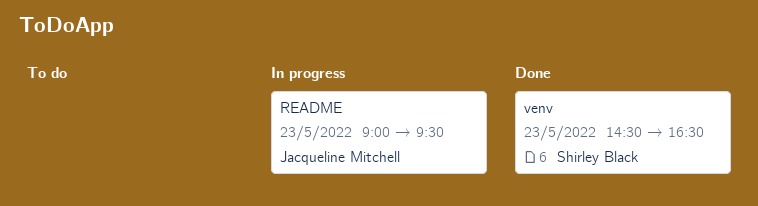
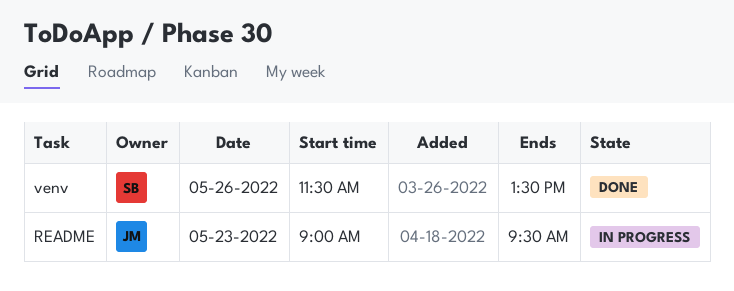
venv, day: May 23 -> May 26
venv, begins: 14:30 -> 11:30
venv, ends: 16:30 -> 13:30

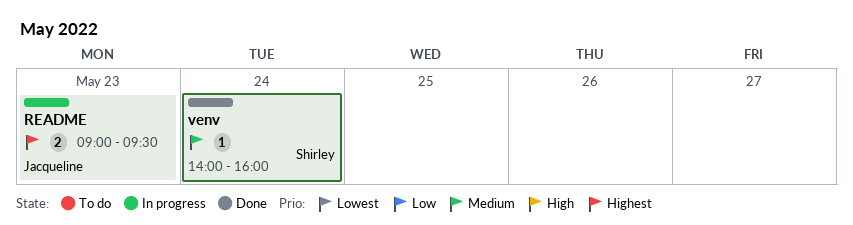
venv, day: May 26 -> May 24
venv, begins: 11:30 -> 14:00
venv, ends: 13:30 -> 16:00

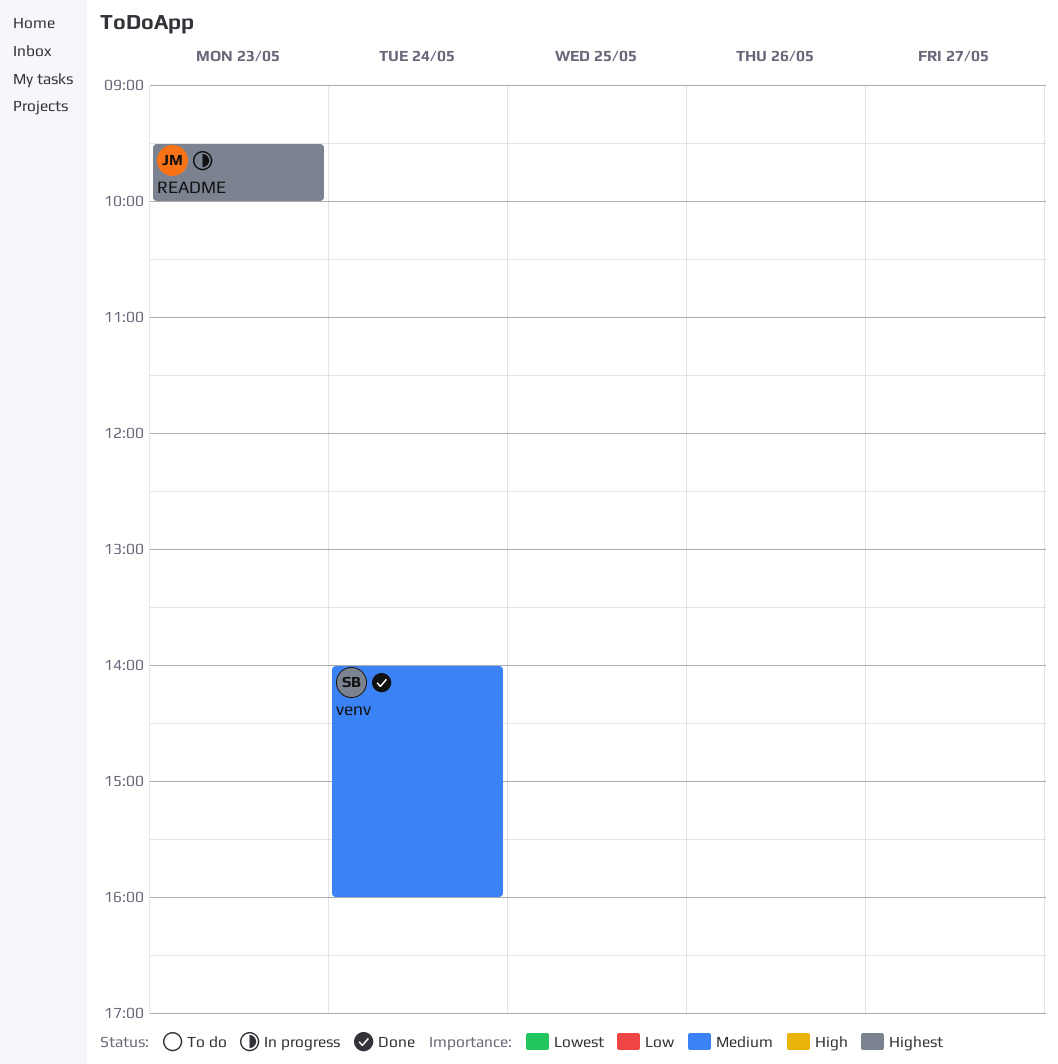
README, begins: 09:00 -> 09:30
README, ends: 09:30 -> 10:00

